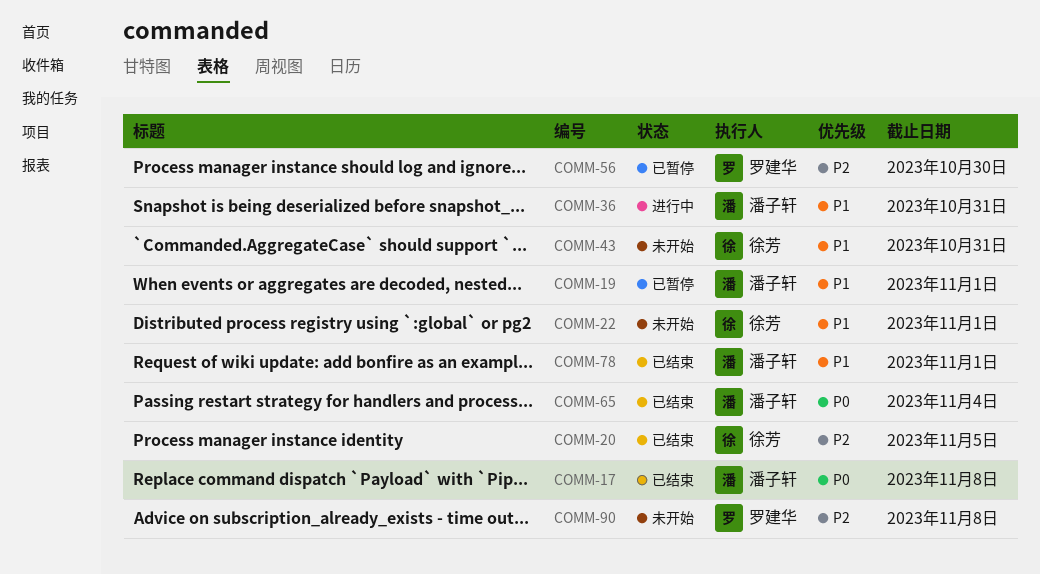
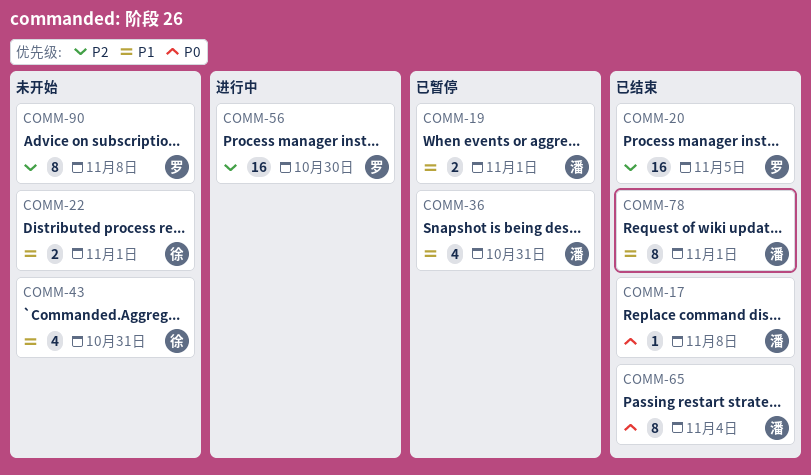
COMM-20, owner: 徐芳 -> 罗建华
COMM-36, status: 进行中 -> 已暂停
COMM-56, status: 已暂停 -> 进行中

